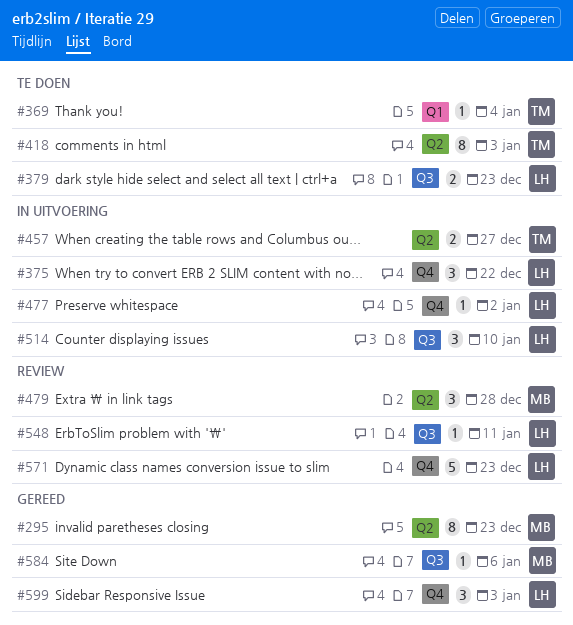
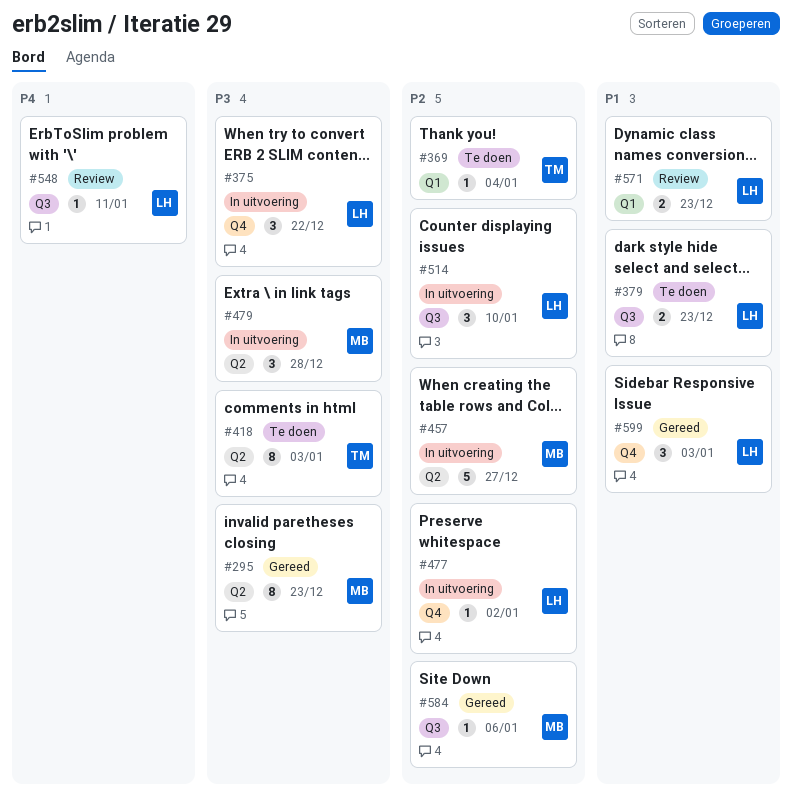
#457, owner: TM -> MB
#457, estimate: 2 -> 5
#479, status: Review -> In uitvoering
#571, label: Q4 -> Q1
#571, estimate: 5 -> 2

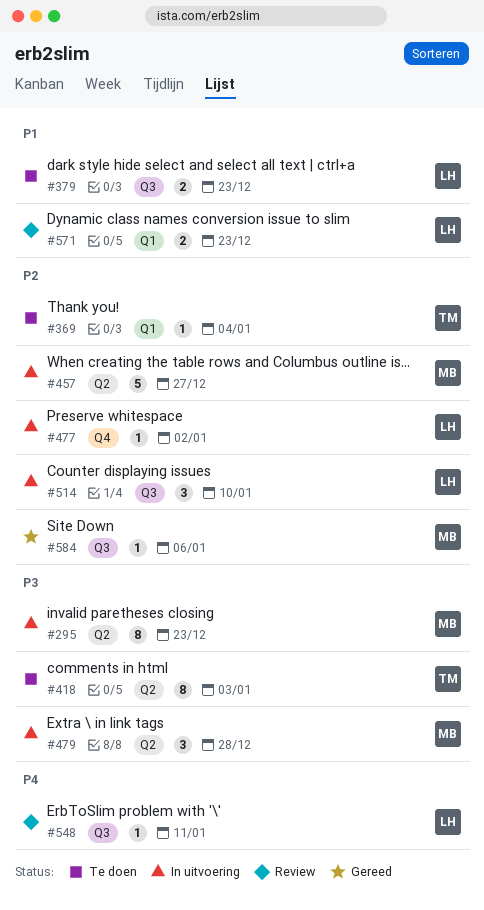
#295, status: Gereed -> In uitvoering
#375: present -> none
#599: present -> none

